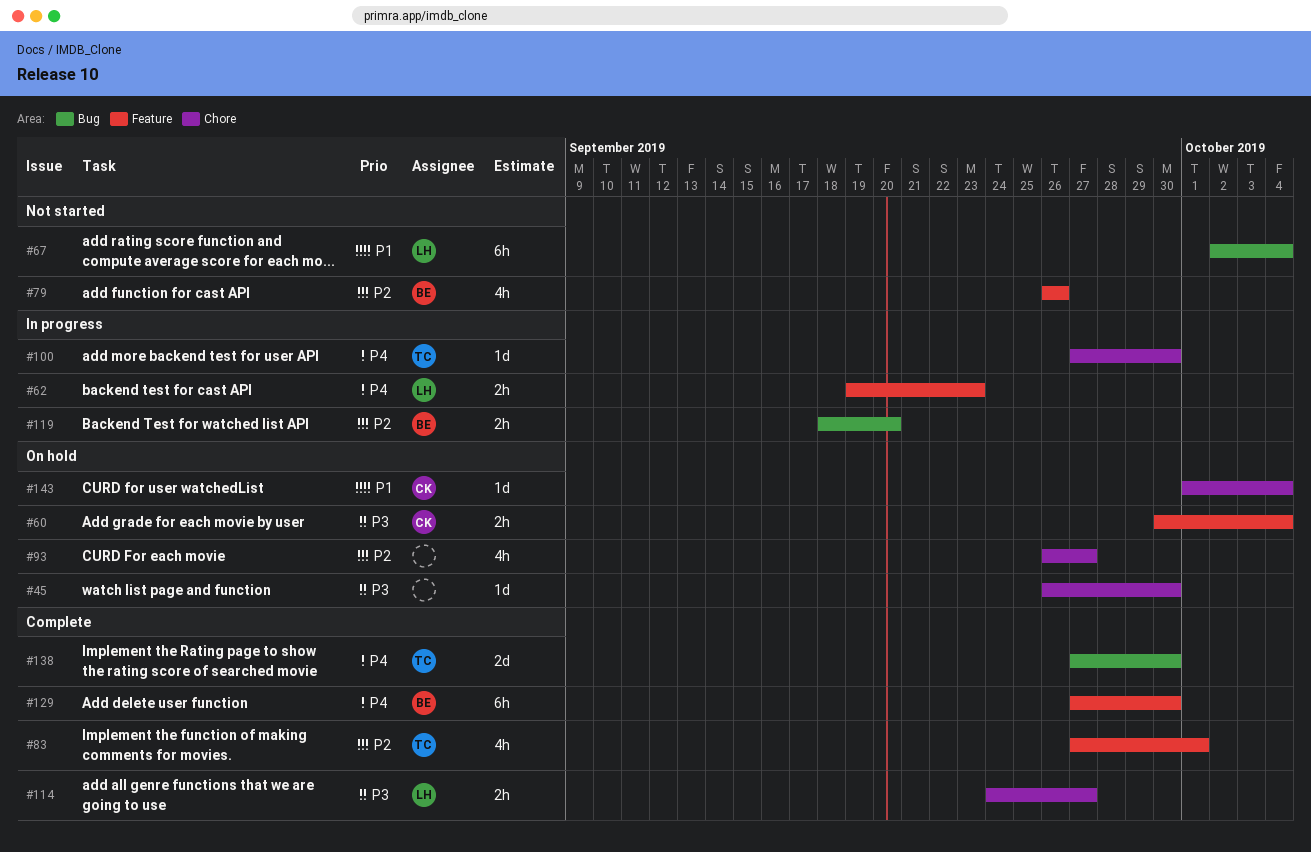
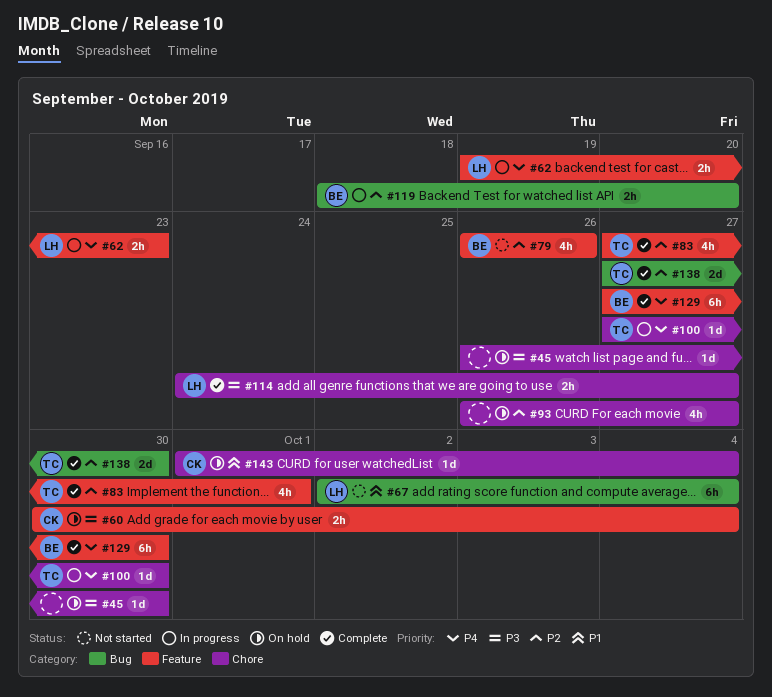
#138, priority: P4 -> P2

